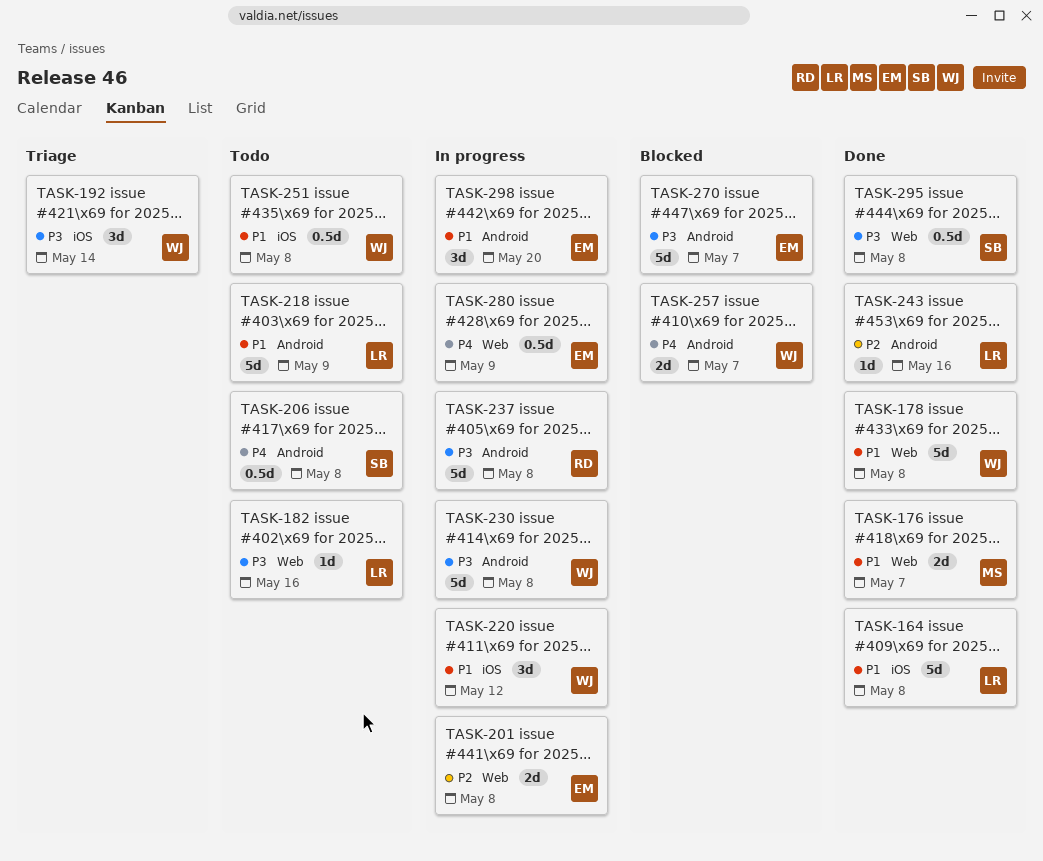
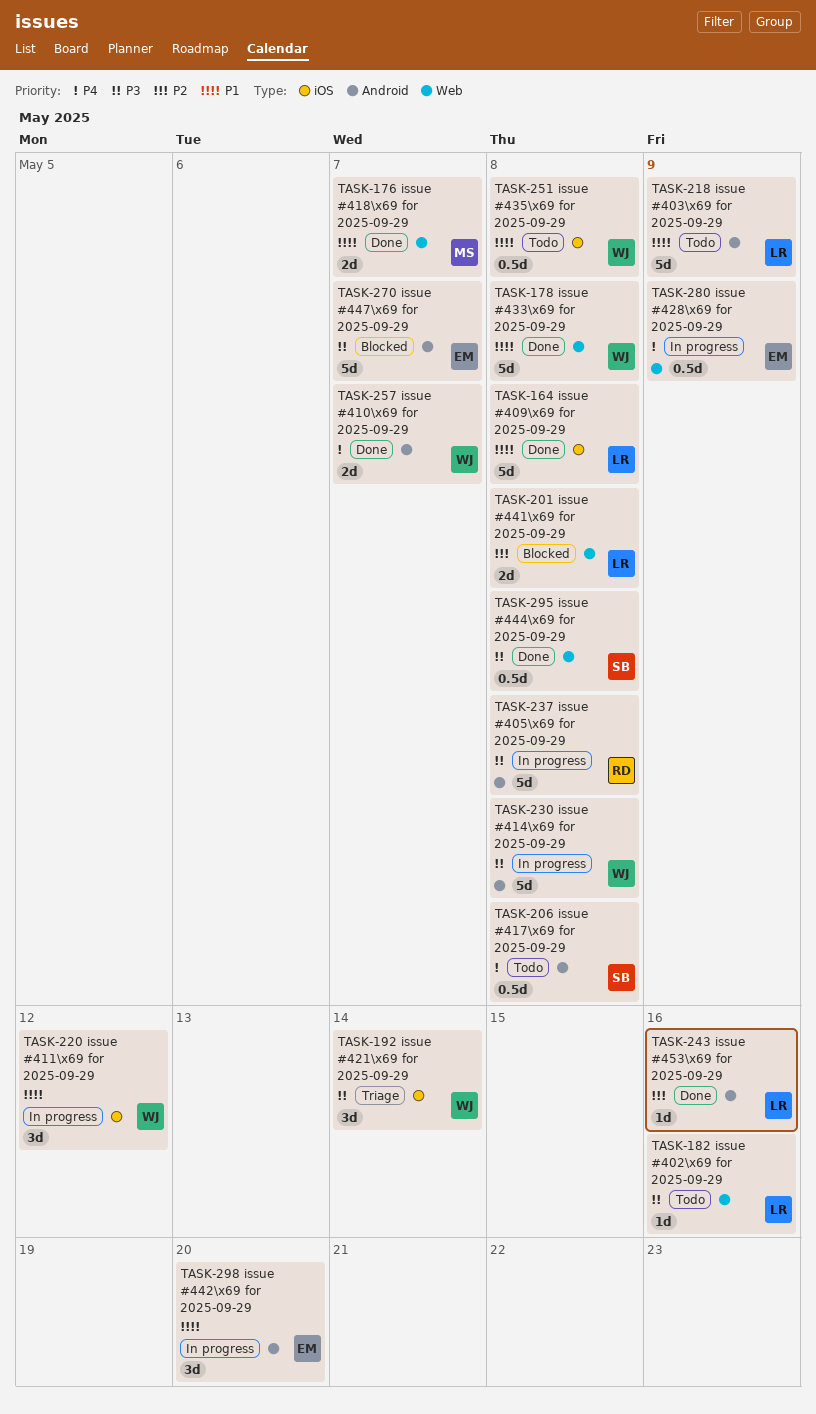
TASK-201, status: In progress -> Blocked
TASK-201, owner: EM -> LR
TASK-257, status: Blocked -> Done

